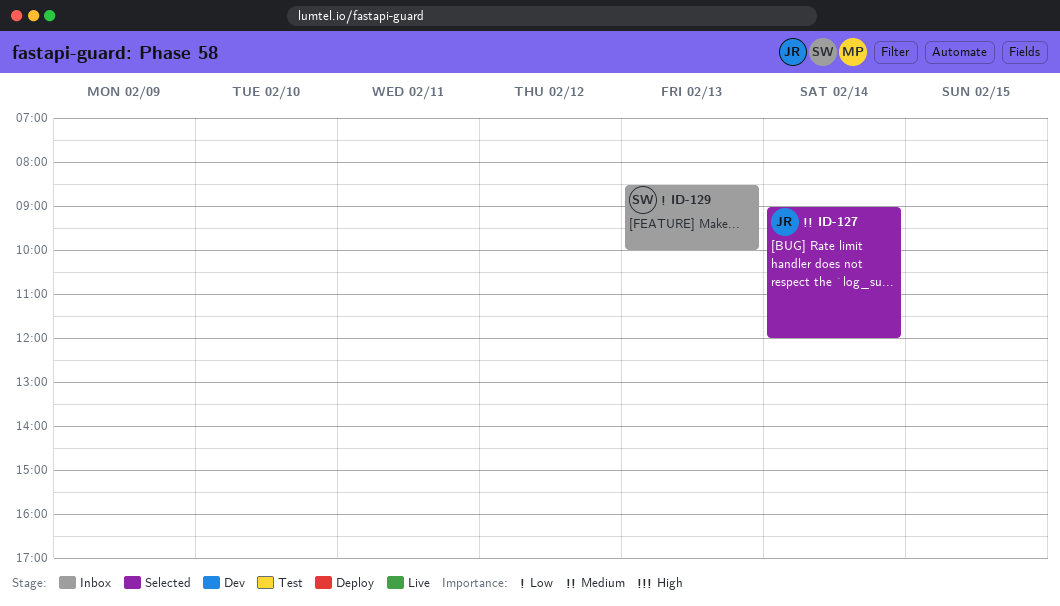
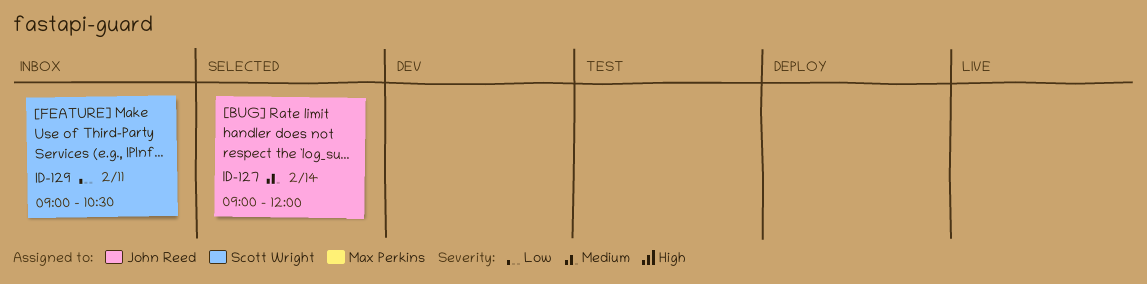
ID-129, day: Feb 13 -> Feb 11
ID-129, begins: 08:30 -> 09:00
ID-129, ends: 10:00 -> 10:30

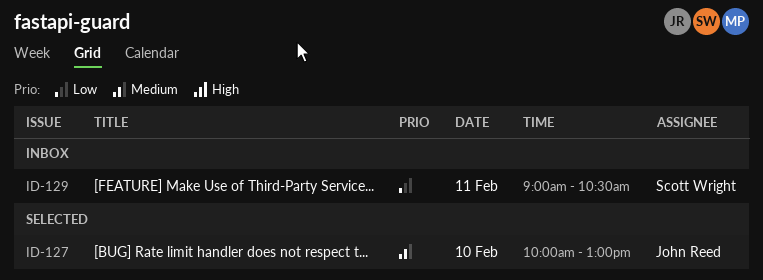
ID-127, day: Feb 14 -> Feb 10
ID-127, begins: 09:00 -> 10:00
ID-127, ends: 12:00 -> 13:00

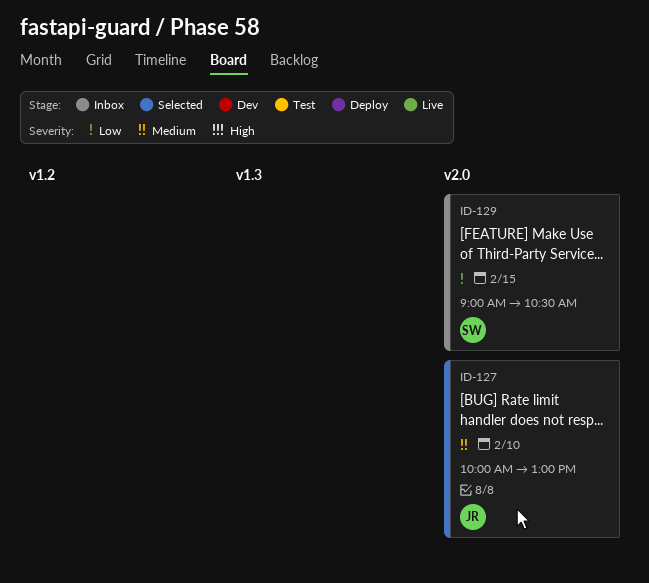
ID-129, day: Feb 11 -> Feb 15

